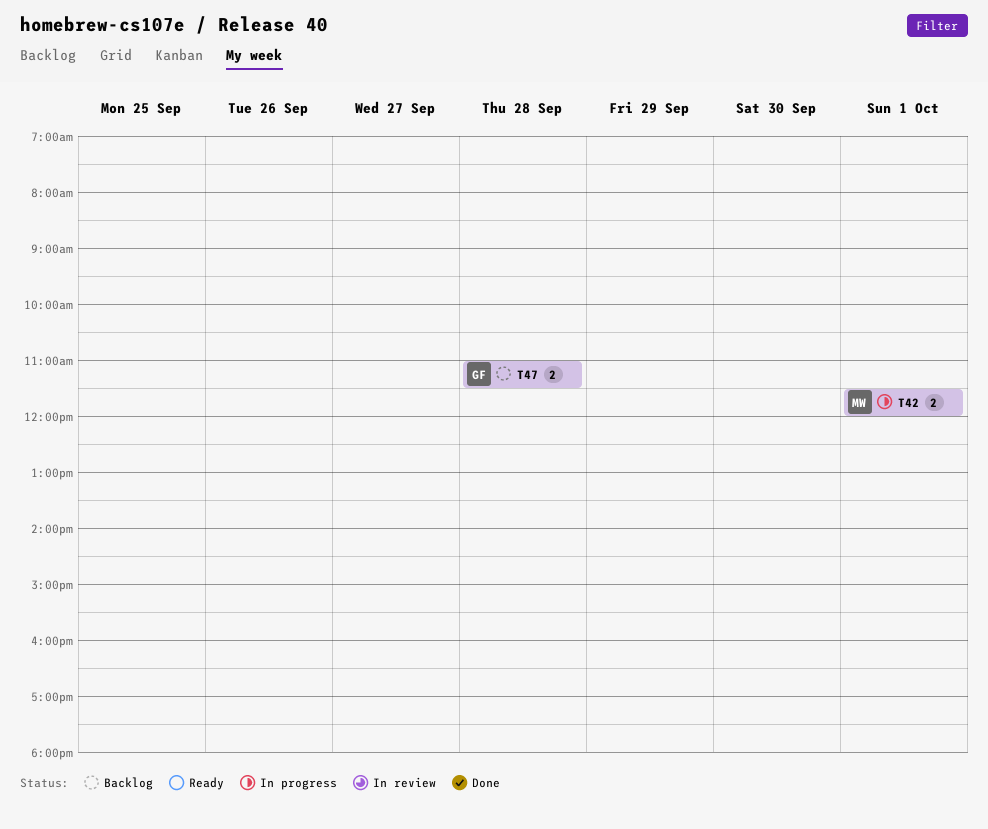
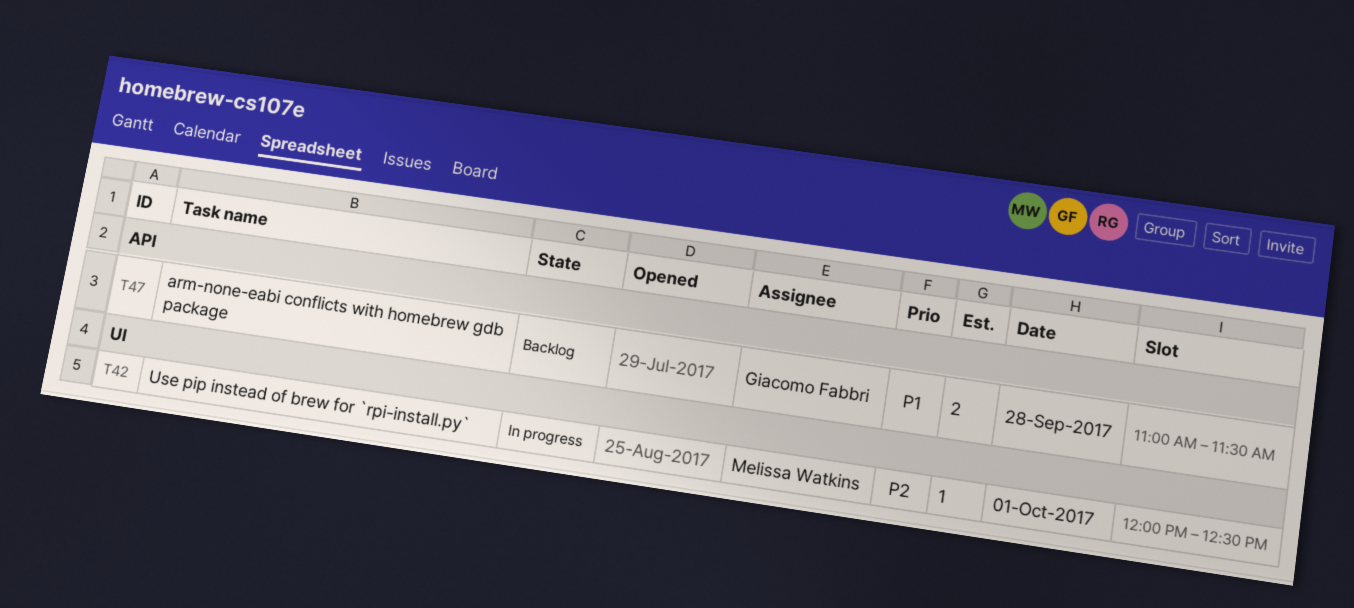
T42, estimate: 2 -> 1
T42, begins: 11:30 -> 12:00
T42, ends: 12:00 -> 12:30

